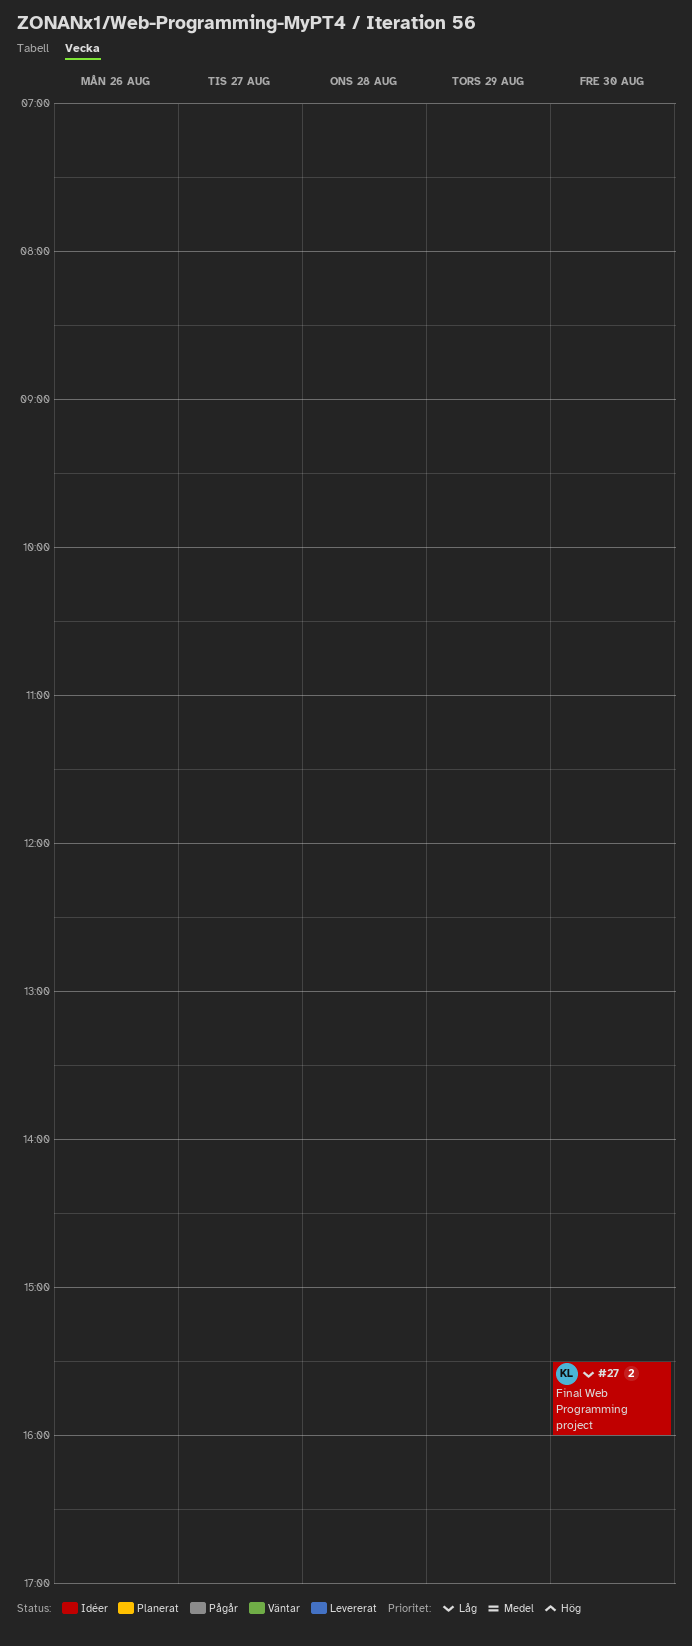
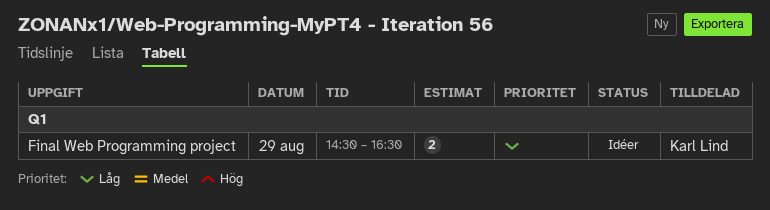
Final Web Programming project, day: Aug 30 -> Aug 29
Final Web Programming project, begins: 15:30 -> 14:30
Final Web Programming project, ends: 16:00 -> 16:30

